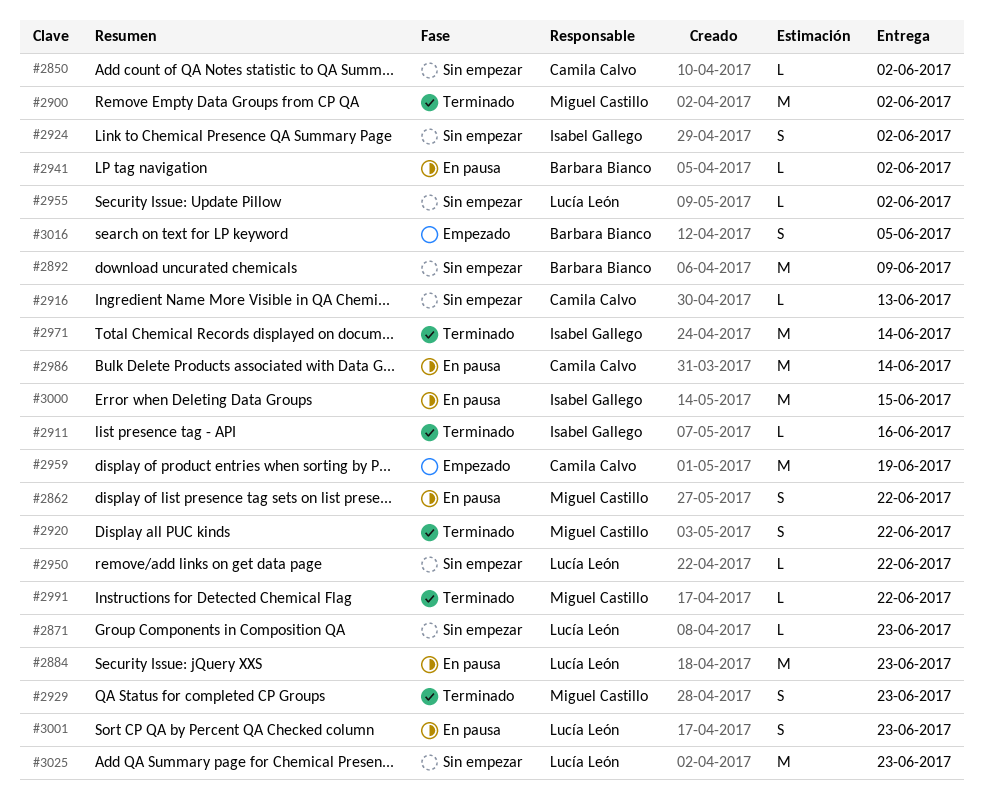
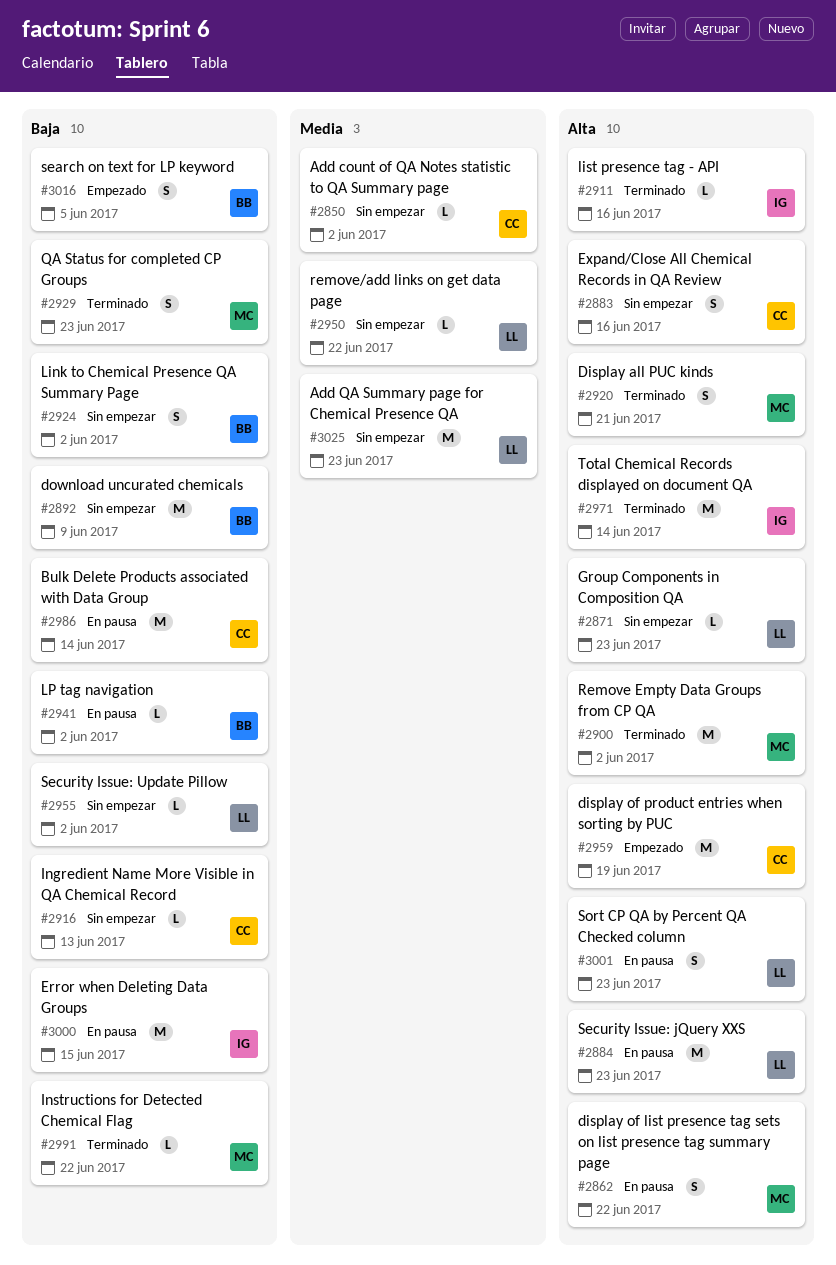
#2883: none -> present
#2920, due: Jun 22 -> Jun 21
#2924, owner: Isabel Gallego -> Barbara Bianco

